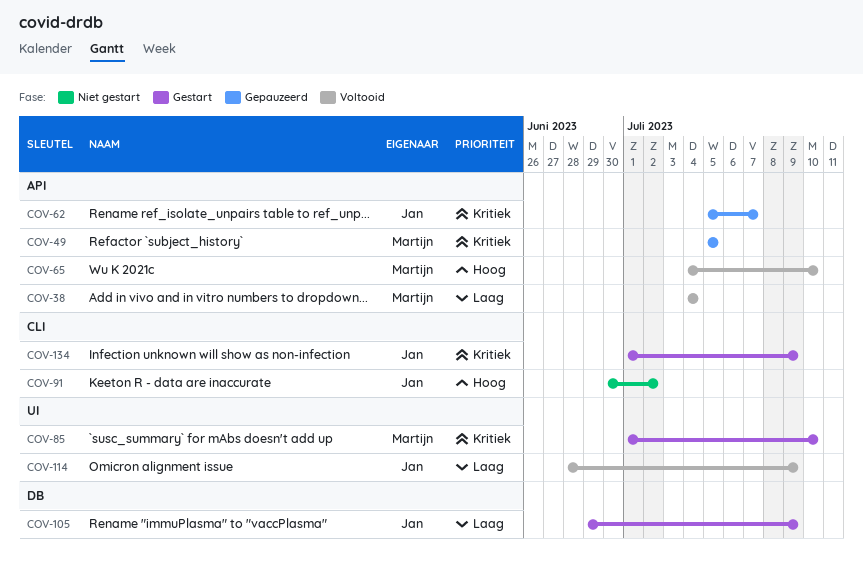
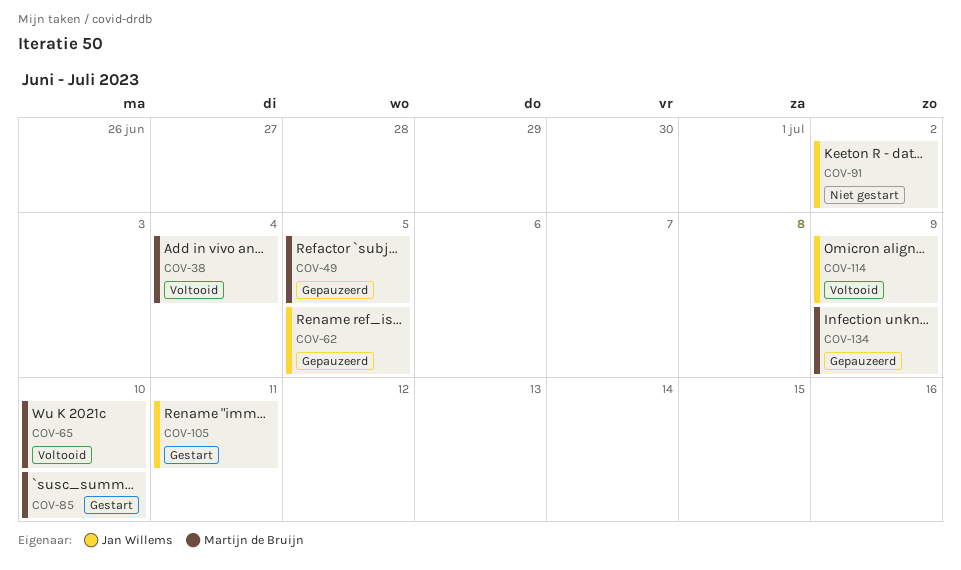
COV-62, due: Jul 7 -> Jul 5
COV-105, due: Jul 9 -> Jul 11
COV-134, status: Gestart -> Gepauzeerd
COV-134, owner: Jan Willems -> Martijn de Bruijn

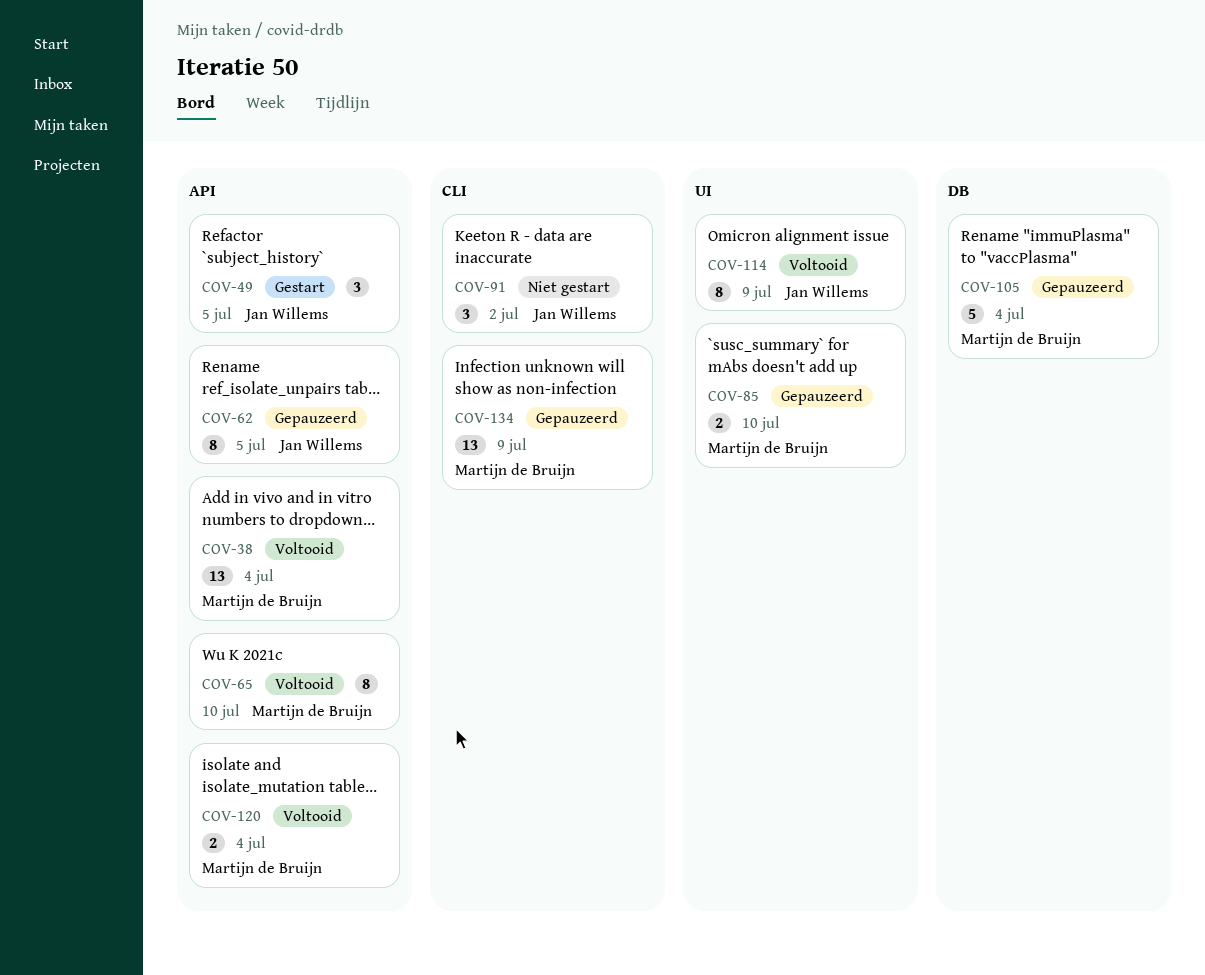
COV-49, status: Gepauzeerd -> Gestart
COV-49, owner: Martijn de Bruijn -> Jan Willems
COV-85, status: Gestart -> Gepauzeerd
COV-105, status: Gestart -> Gepauzeerd
COV-105, owner: Jan Willems -> Martijn de Bruijn
COV-105, due: Jul 11 -> Jul 4
COV-120: none -> present

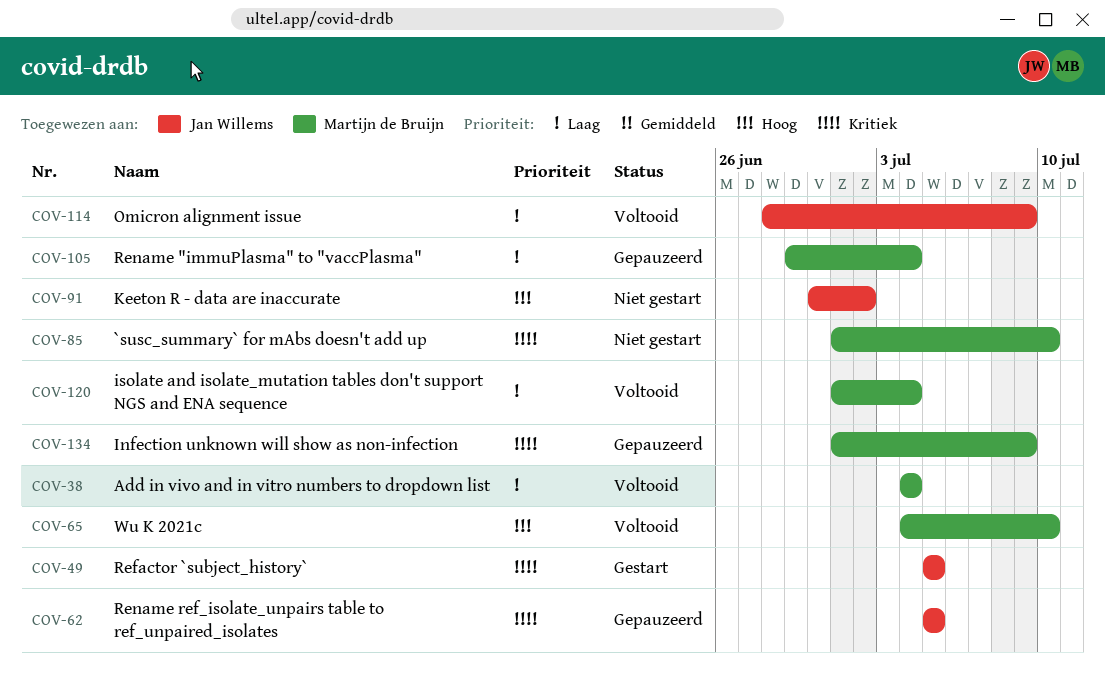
COV-85, status: Gepauzeerd -> Niet gestart

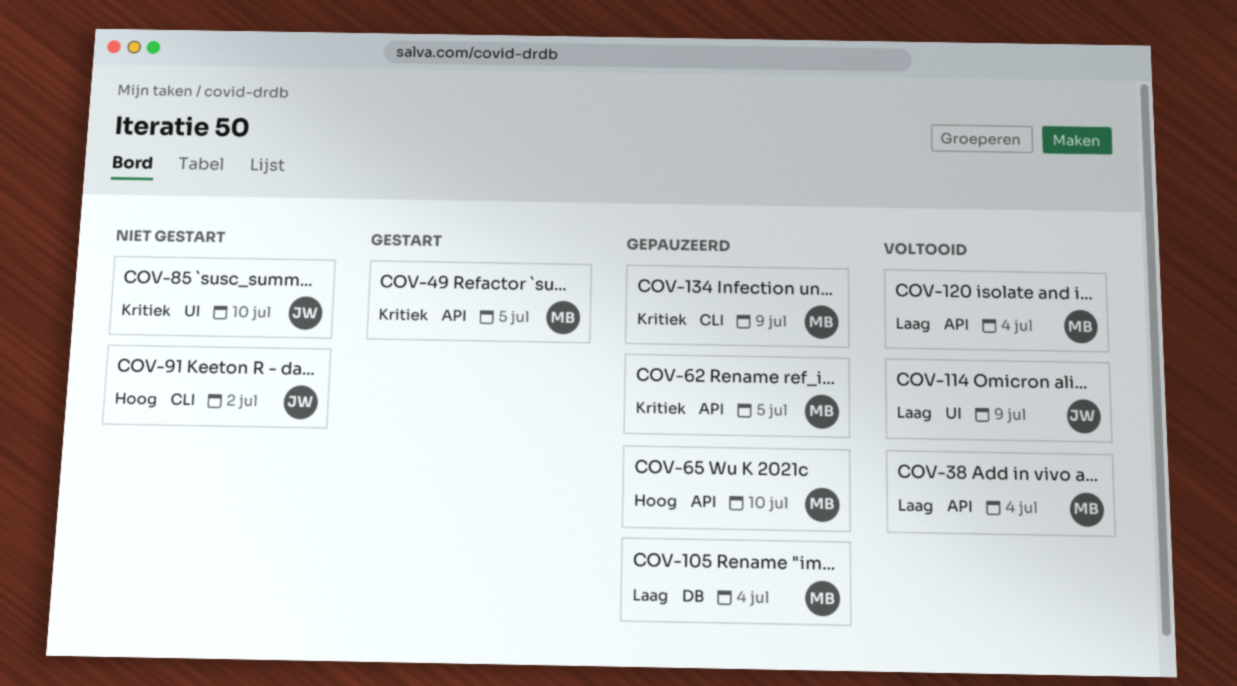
COV-49, owner: Jan Willems -> Martijn de Bruijn
COV-62, owner: Jan Willems -> Martijn de Bruijn
COV-65, status: Voltooid -> Gepauzeerd
COV-85, owner: Martijn de Bruijn -> Jan Willems

